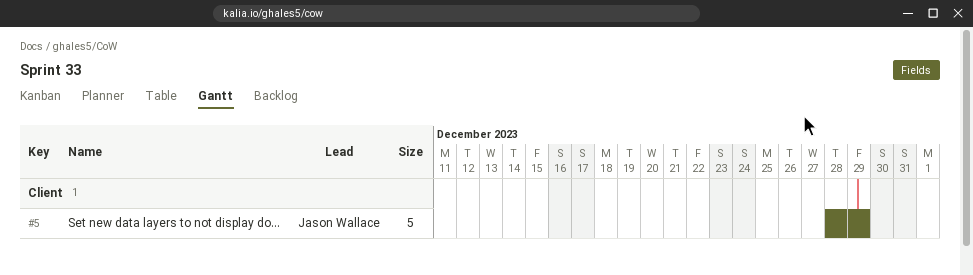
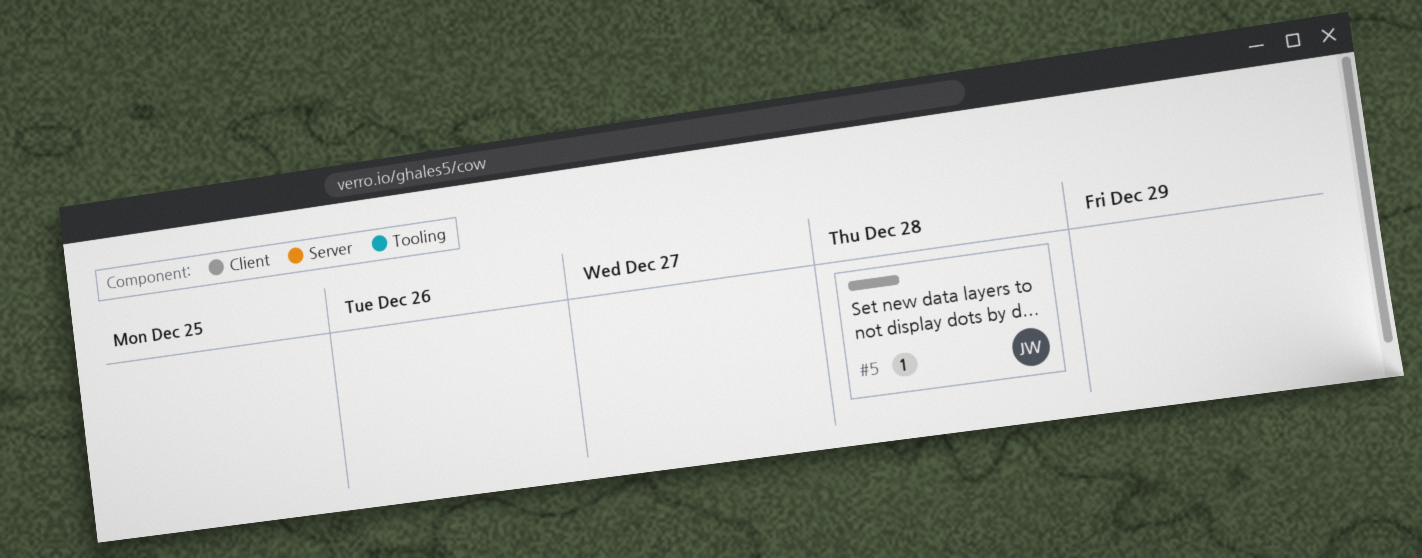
#5, estimate: 5 -> 1
#5, due: Dec 29 -> Dec 28

